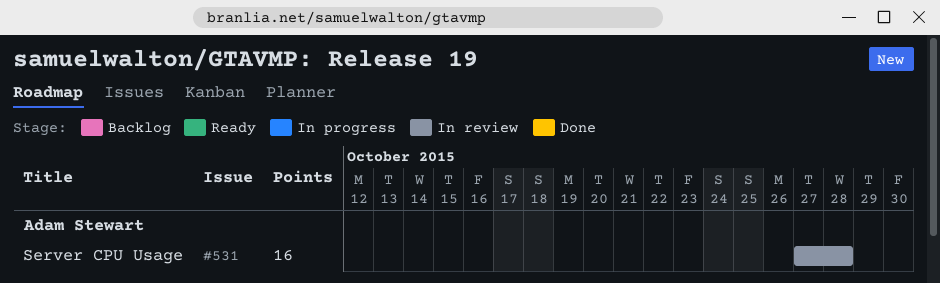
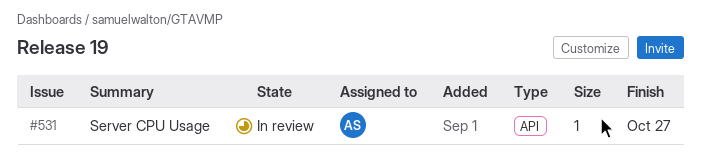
#531, estimate: 16 -> 1
#531, due: Oct 28 -> Oct 27

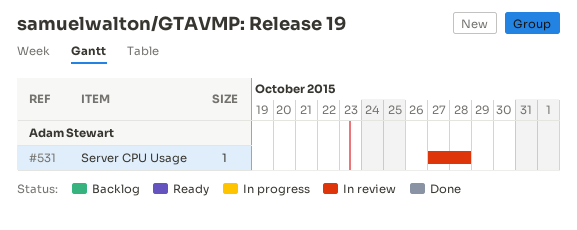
#531, due: Oct 27 -> Oct 28

